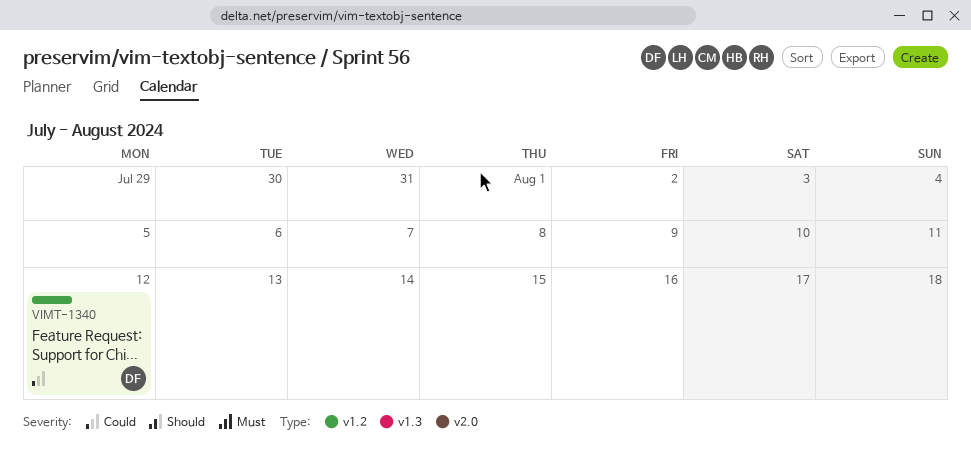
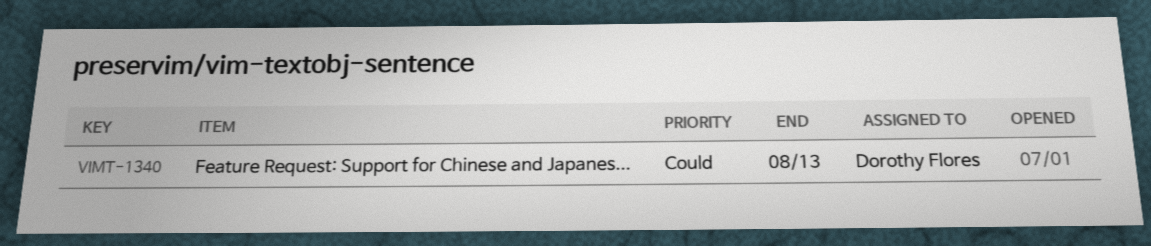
VIMT-1340, due: Aug 12 -> Aug 13

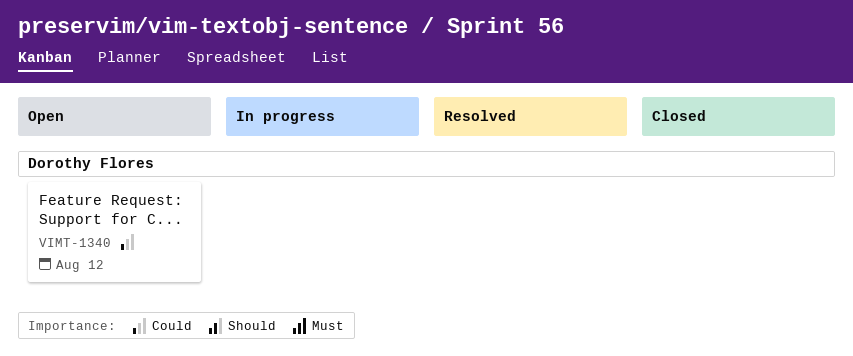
VIMT-1340, due: Aug 13 -> Aug 12

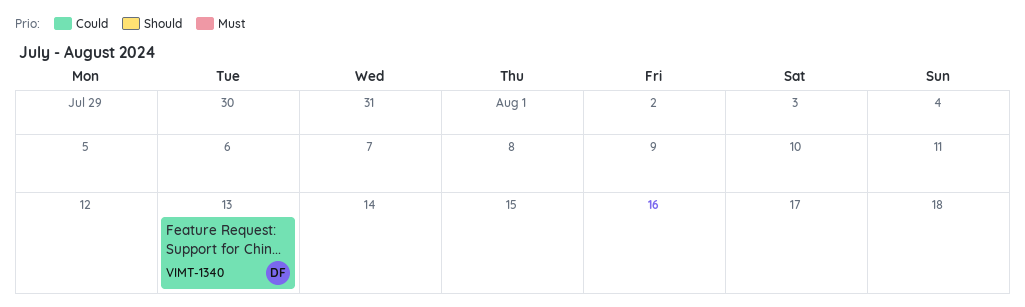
VIMT-1340, due: Aug 12 -> Aug 13

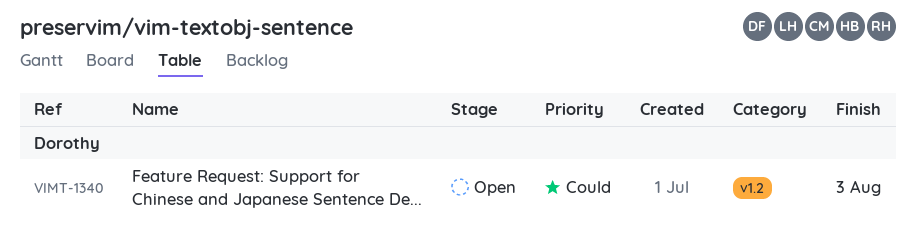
VIMT-1340, due: Aug 13 -> Aug 3

